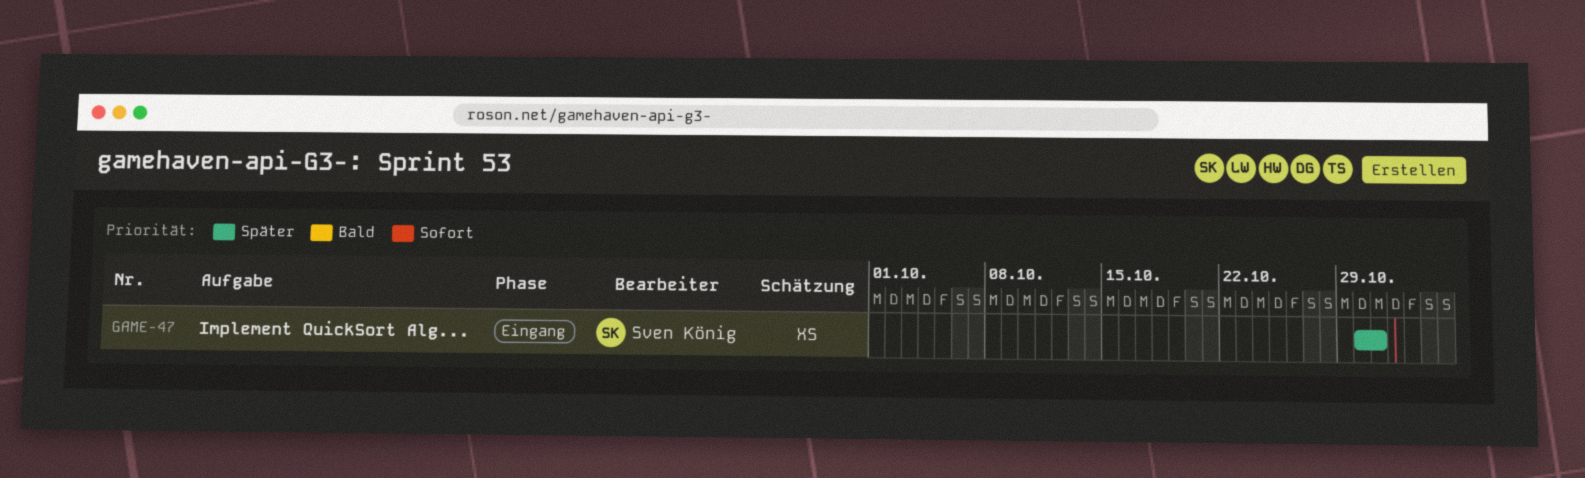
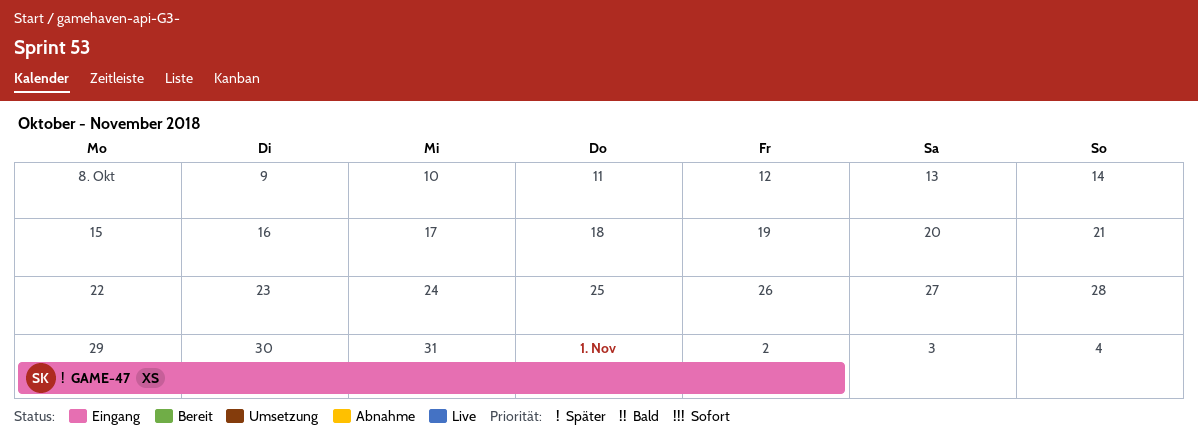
GAME-47, start: Oct 30 -> Oct 29
GAME-47, due: Oct 31 -> Nov 2

